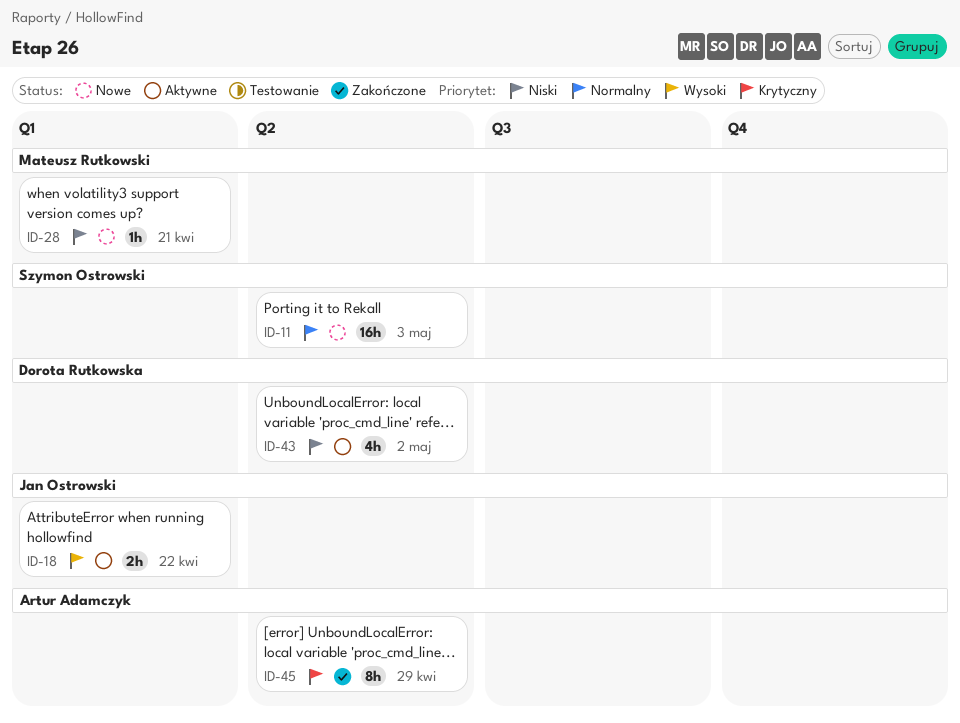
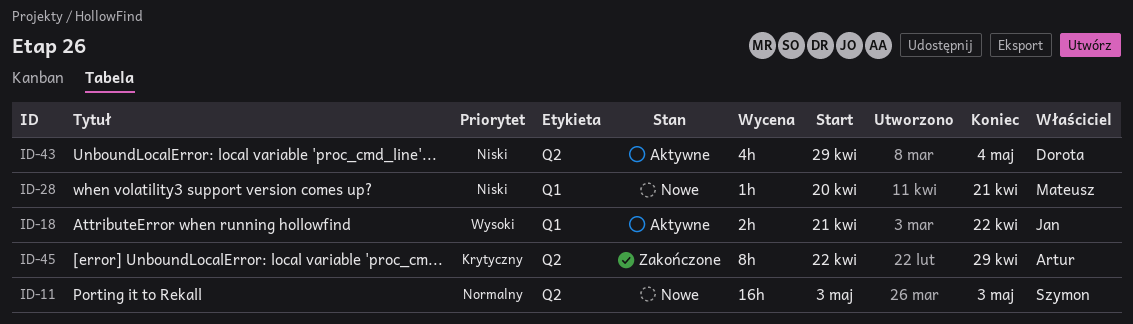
ID-43, due: May 2 -> May 4

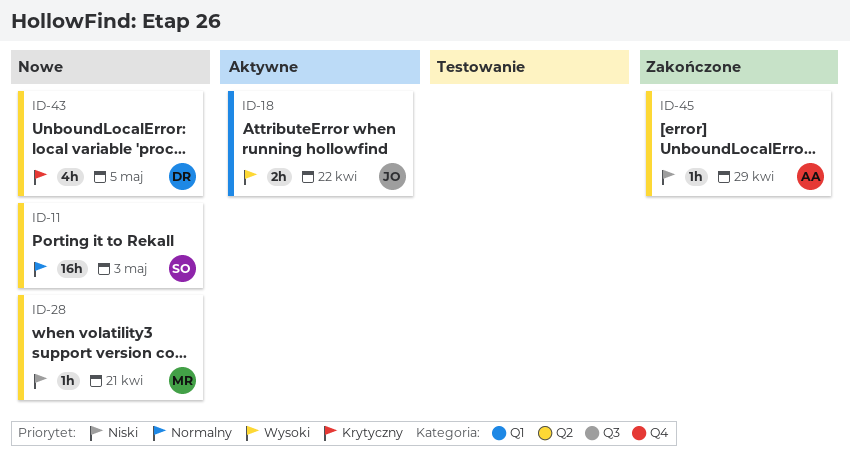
ID-28, label: Q1 -> Q2
ID-43, status: Aktywne -> Nowe
ID-43, priority: Niski -> Krytyczny
ID-43, due: May 4 -> May 5
ID-45, priority: Krytyczny -> Niski
ID-45, estimate: 8h -> 1h

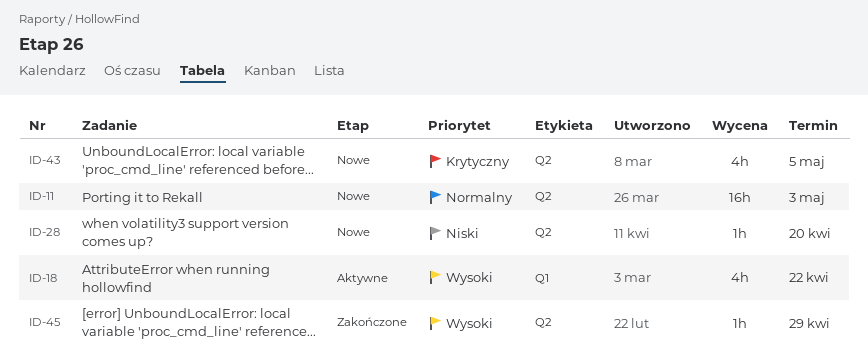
ID-18, estimate: 2h -> 4h
ID-28, due: Apr 21 -> Apr 20
ID-45, priority: Niski -> Wysoki

